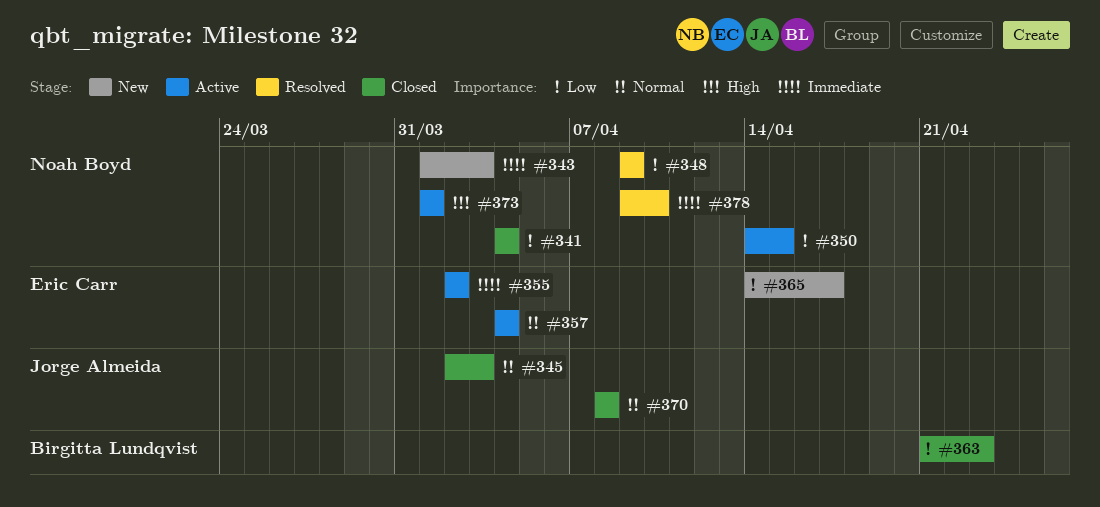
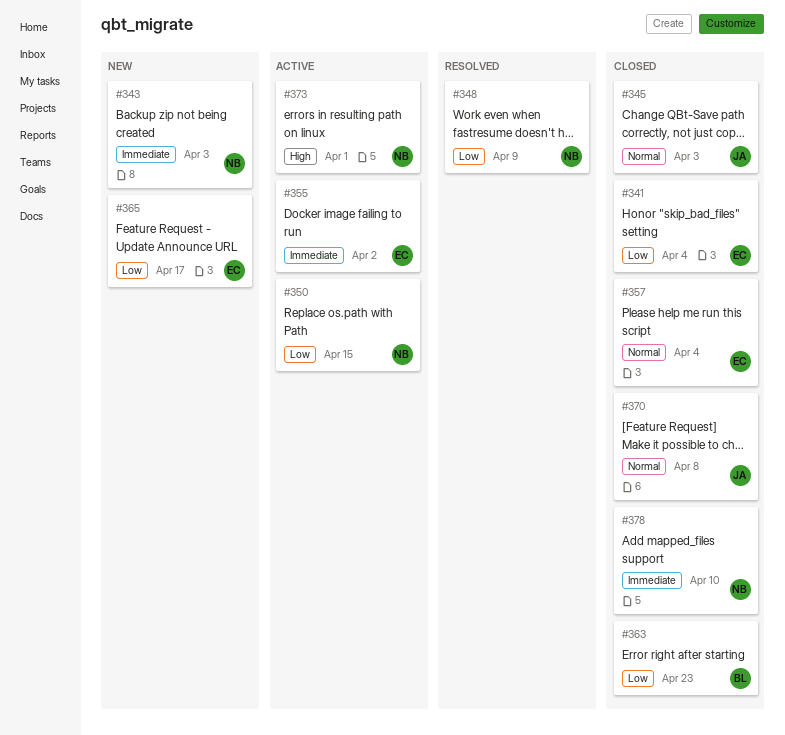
#341, owner: Noah Boyd -> Eric Carr
#357, status: Active -> Closed
#378, status: Resolved -> Closed

